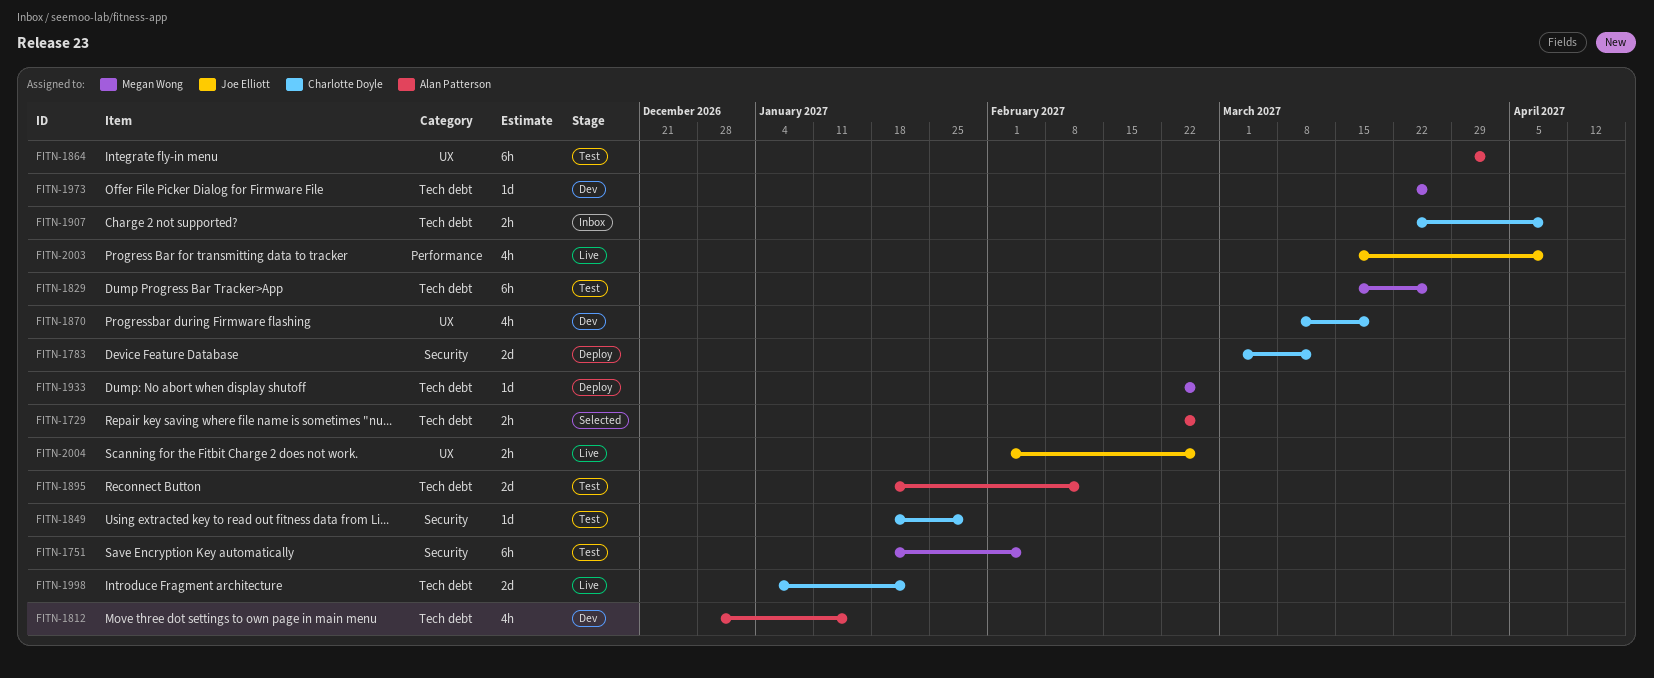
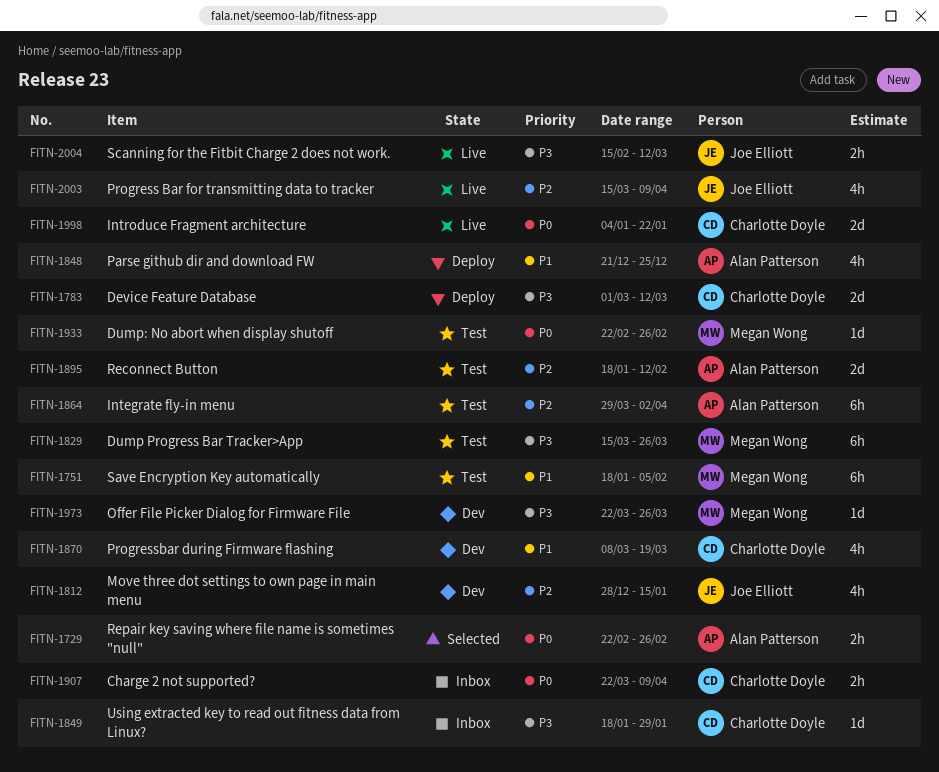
FITN-1812, owner: Alan Patterson -> Joe Elliott
FITN-1848: none -> present
FITN-1849, status: Test -> Inbox
FITN-1933, status: Deploy -> Test
FITN-2004, start: Feb 1 -> Feb 15
FITN-2004, due: Feb 26 -> Mar 12

